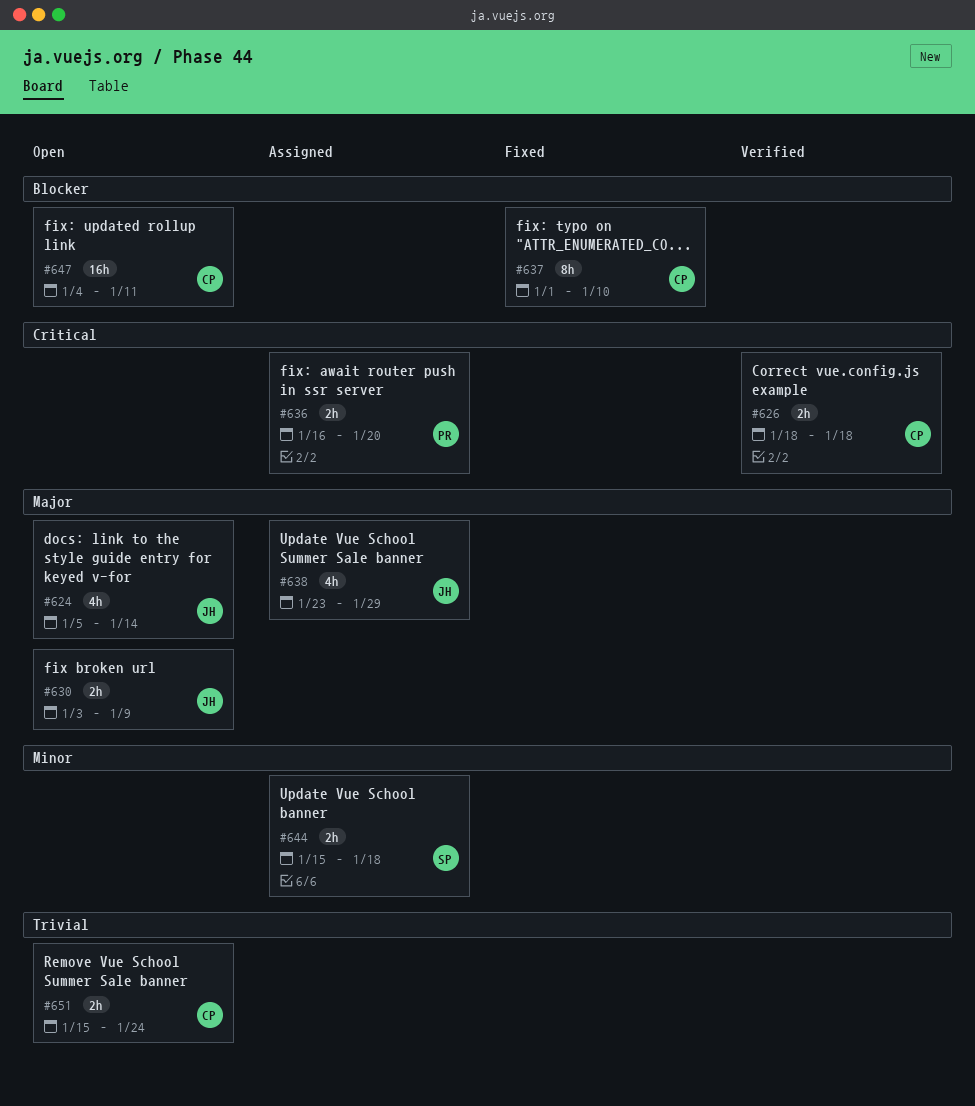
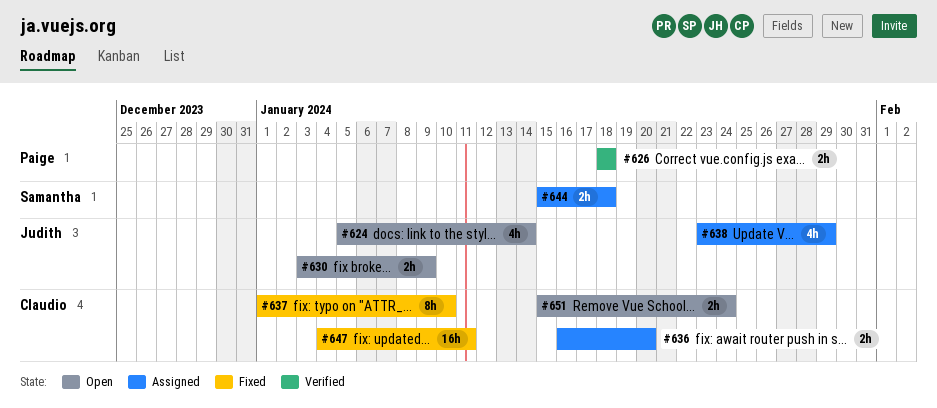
#626, owner: Claudio -> Paige
#636, owner: Paige -> Claudio
#647, status: Open -> Fixed

